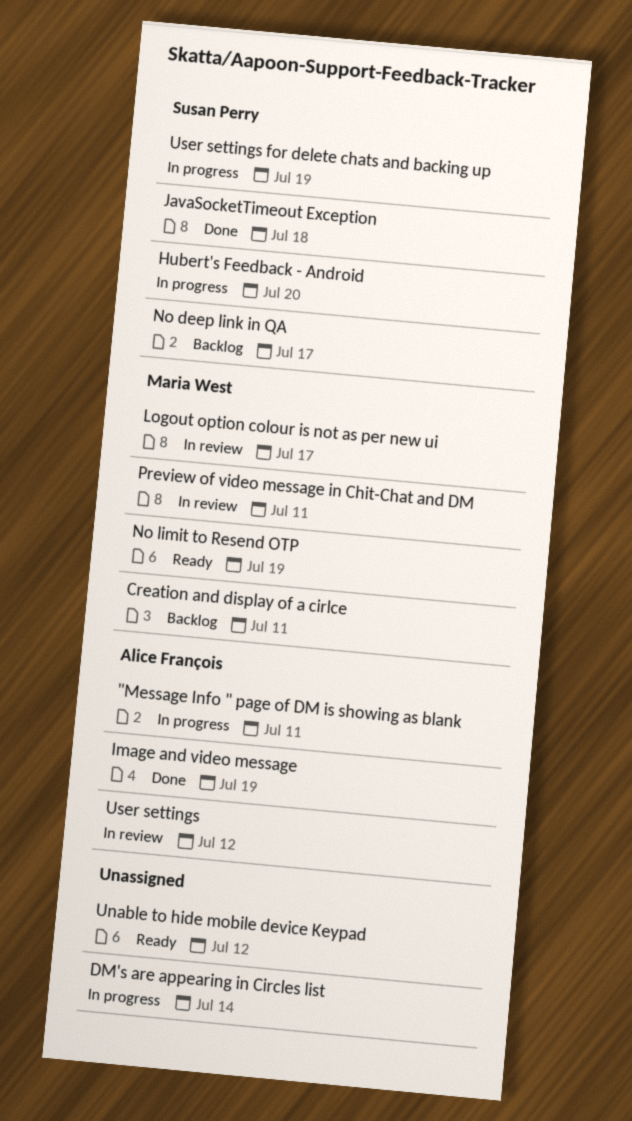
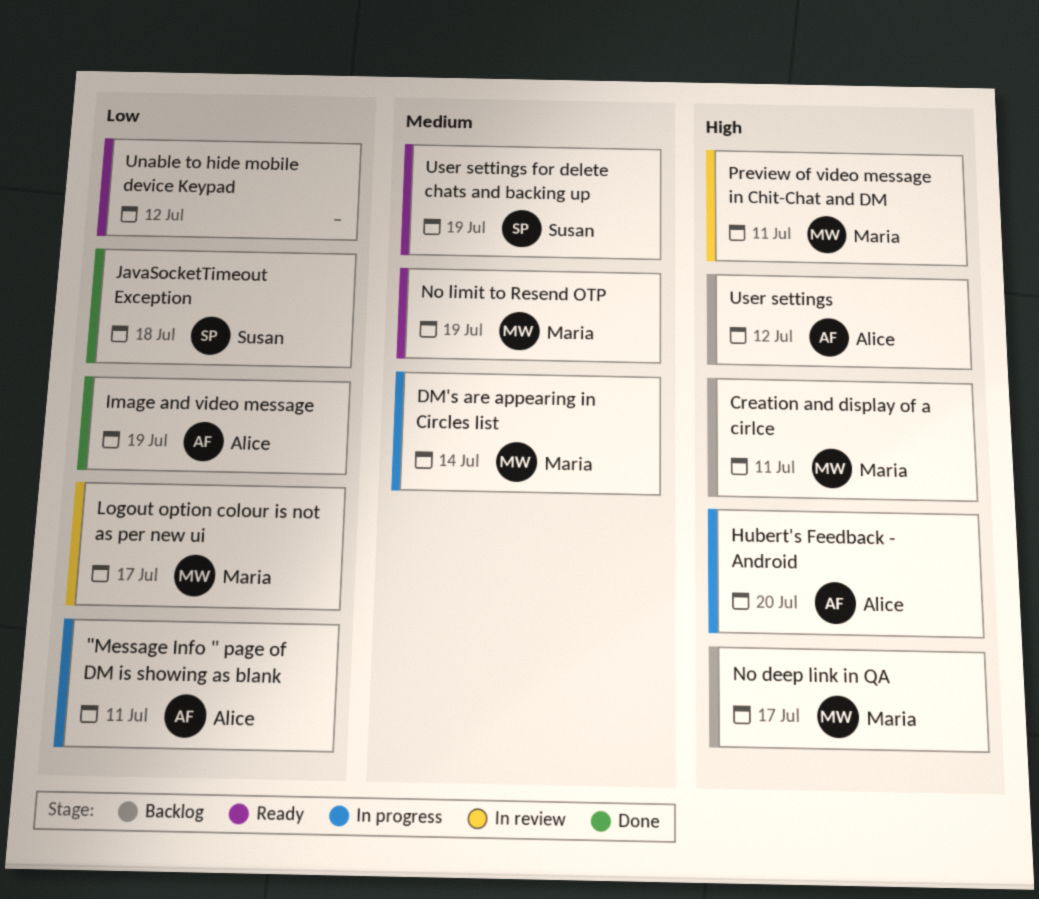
DM's are appearing in Circles list, owner: none -> Maria West
Hubert's Feedback - Android, owner: Susan Perry -> Alice François
No deep link in QA, owner: Susan Perry -> Maria West
User settings, status: In review -> Backlog
User settings for delete chats and backing up, status: In progress -> Ready

